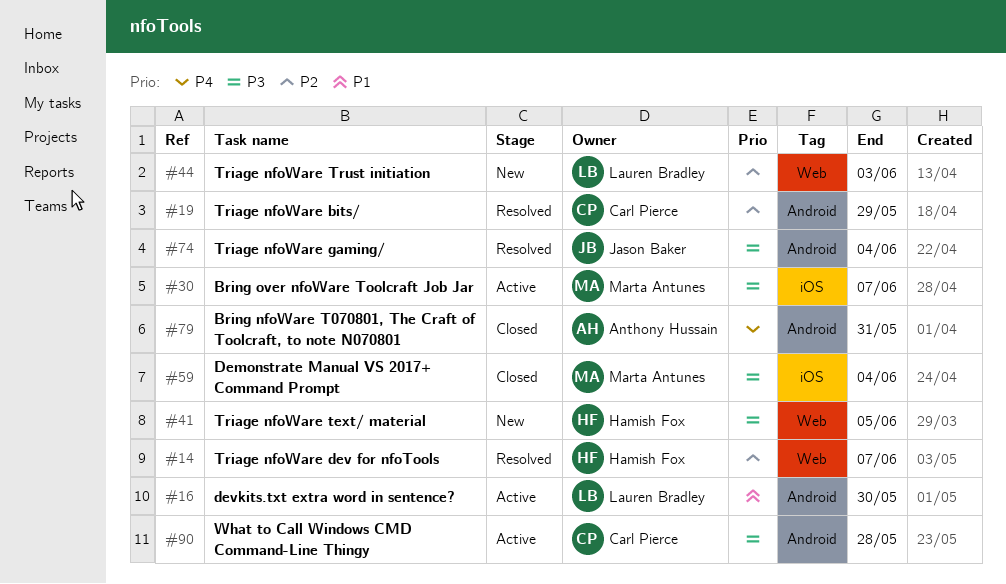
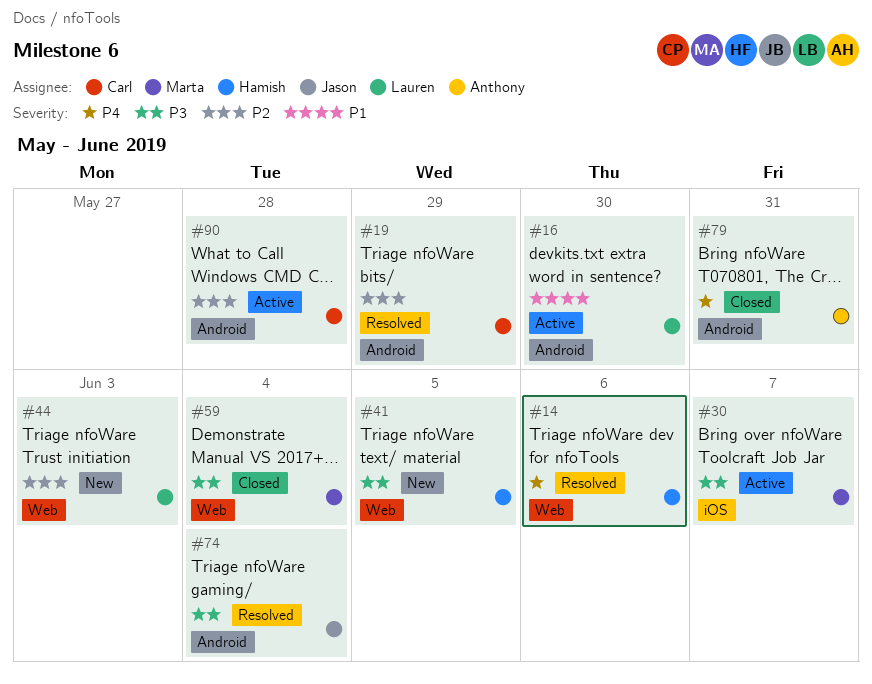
#14, priority: P2 -> P4
#14, due: Jun 7 -> Jun 6
#59, label: iOS -> Web
#90, priority: P3 -> P2

